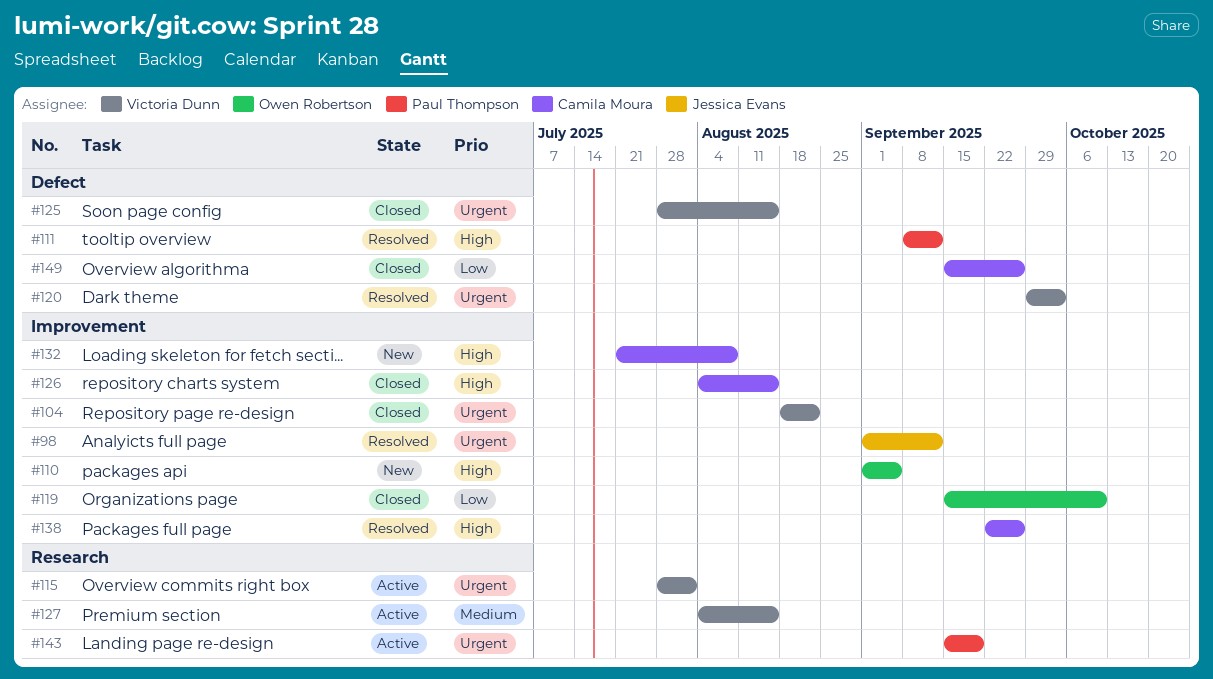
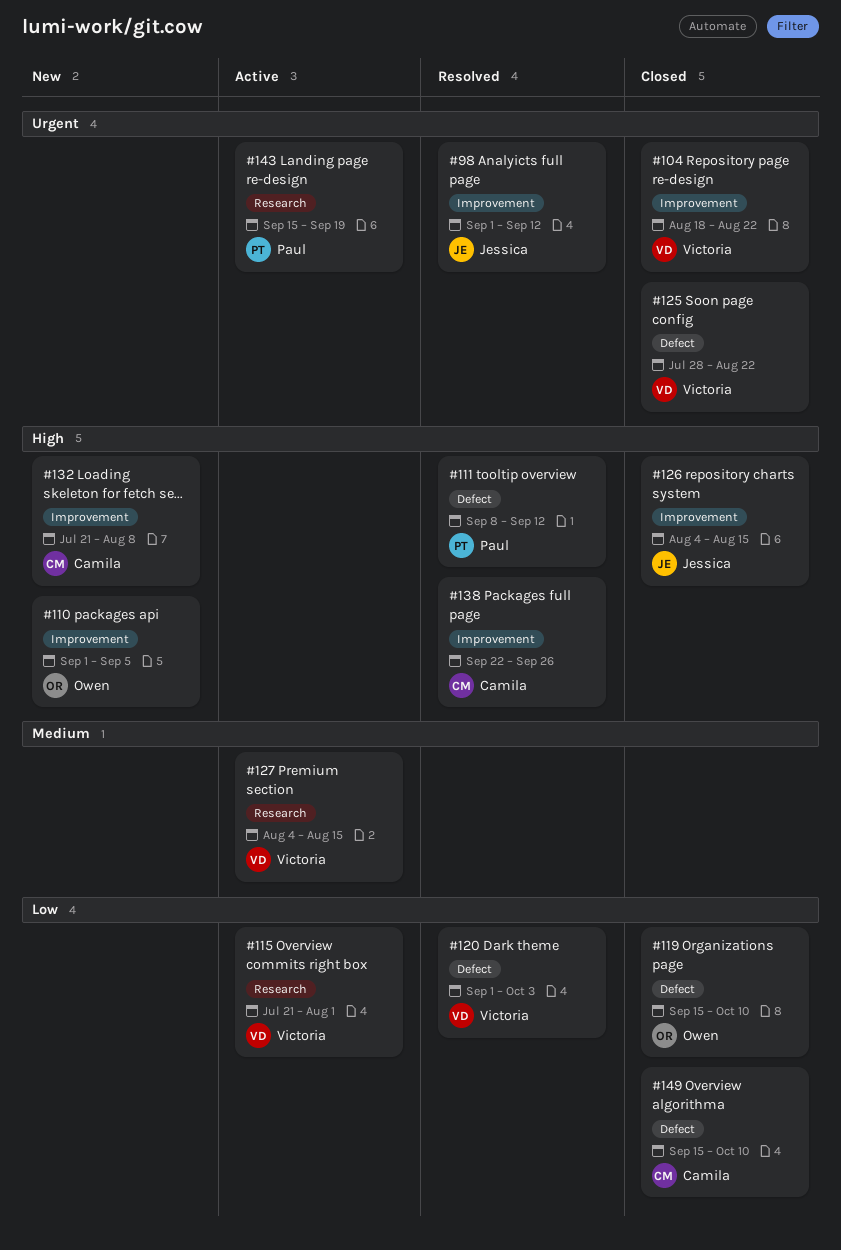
#115, priority: Urgent -> Low
#115, start: Jul 28 -> Jul 21
#119, label: Improvement -> Defect
#120, priority: Urgent -> Low
#120, start: Sep 29 -> Sep 1
#125, due: Aug 15 -> Aug 22
#126, owner: Camila Moura -> Jessica Evans
#149, due: Sep 26 -> Oct 10

